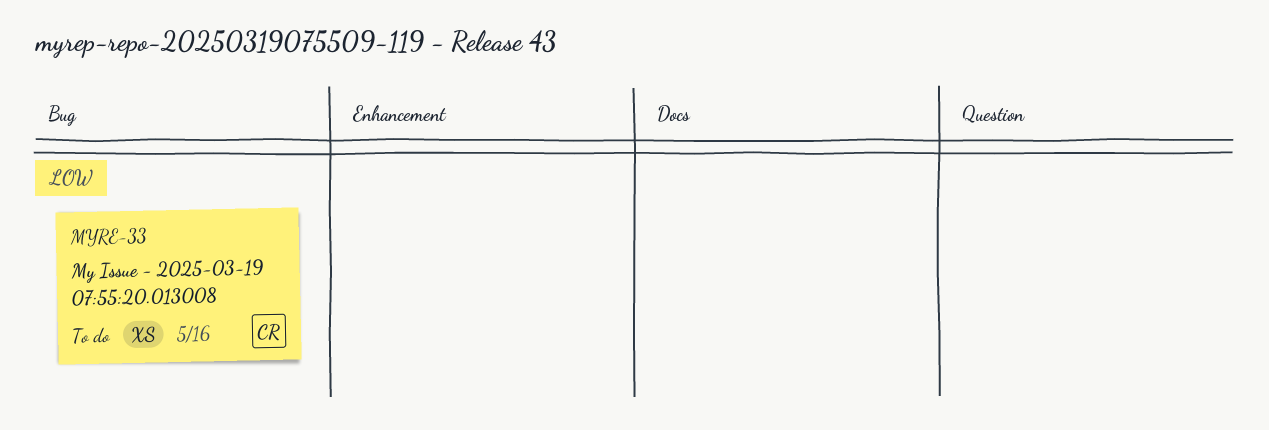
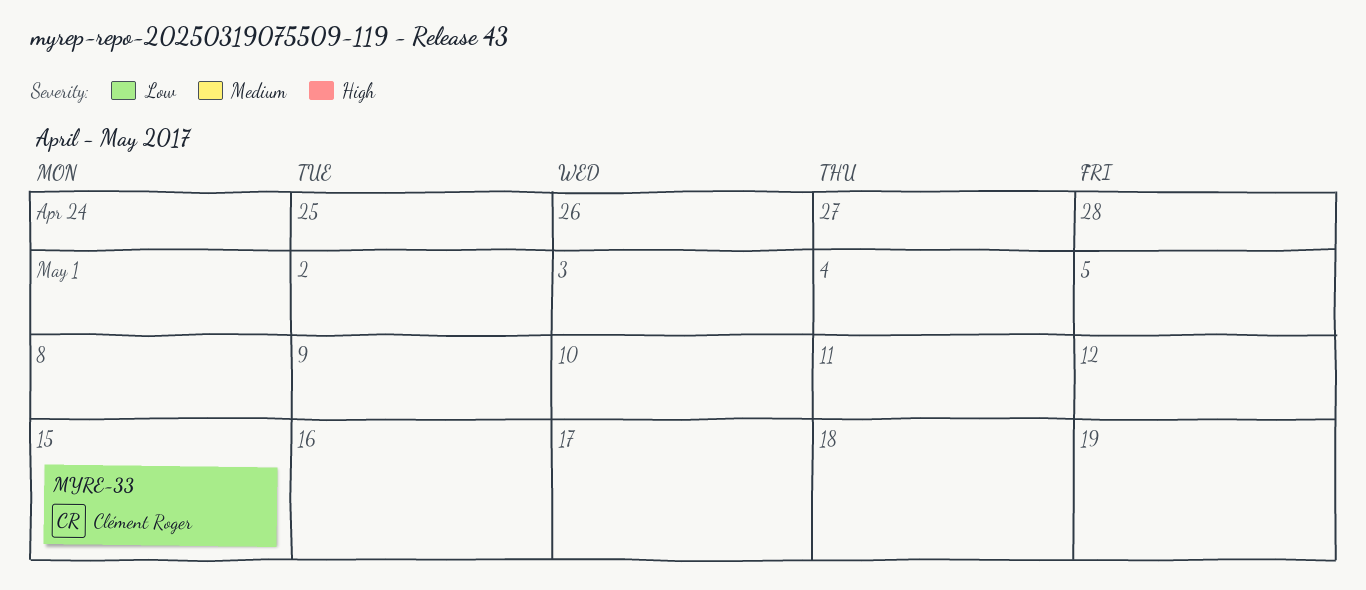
MYRE-33, due: May 16 -> May 15

